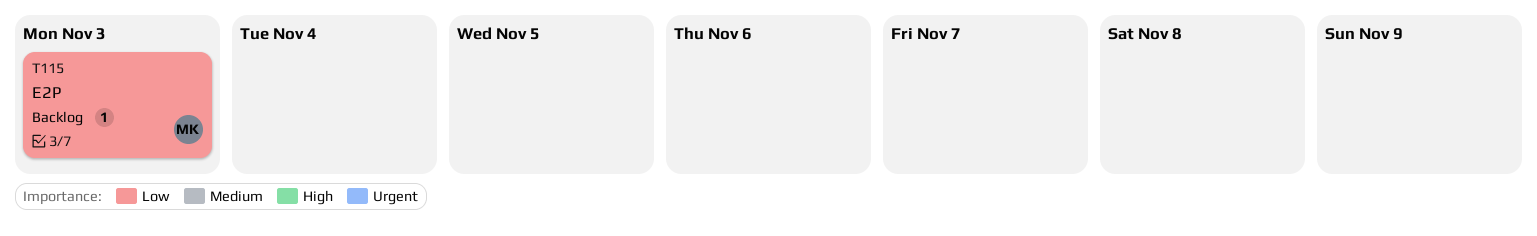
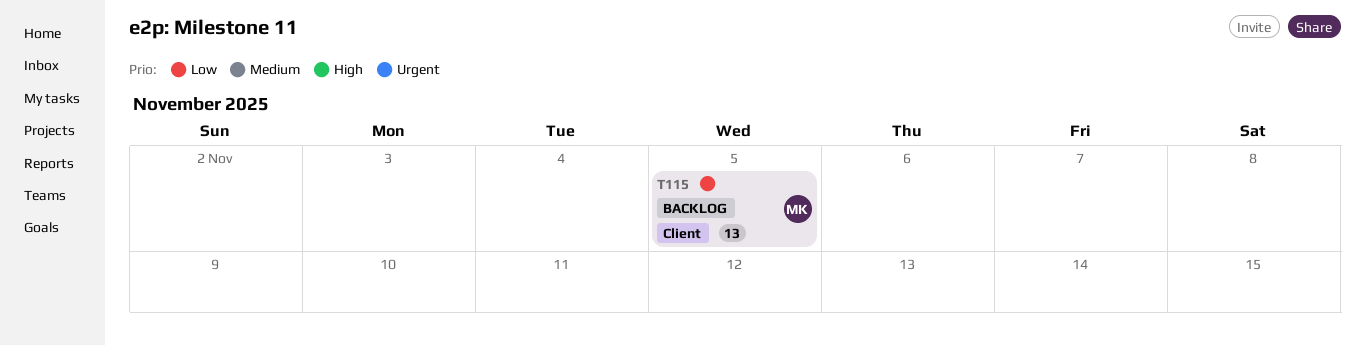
T115, estimate: 1 -> 13
T115, due: Nov 3 -> Nov 5

